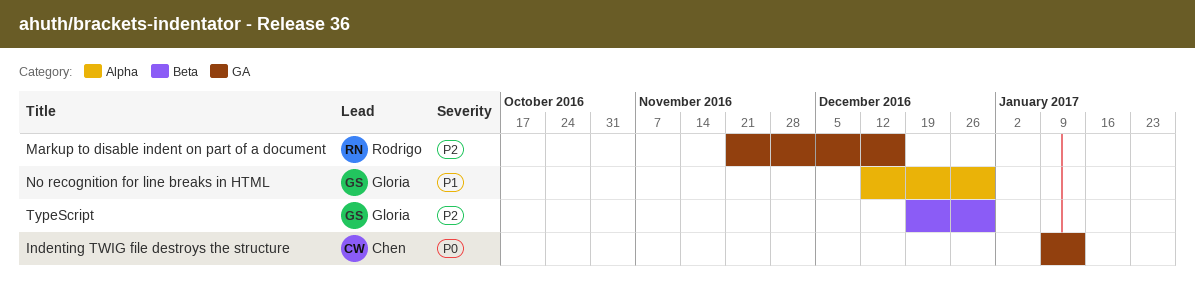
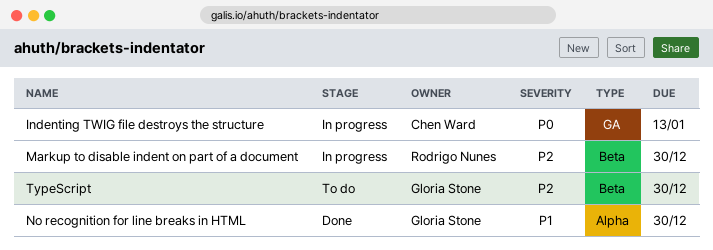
Markup to disable indent on part of a document, label: GA -> Beta
Markup to disable indent on part of a document, due: Dec 16 -> Dec 30

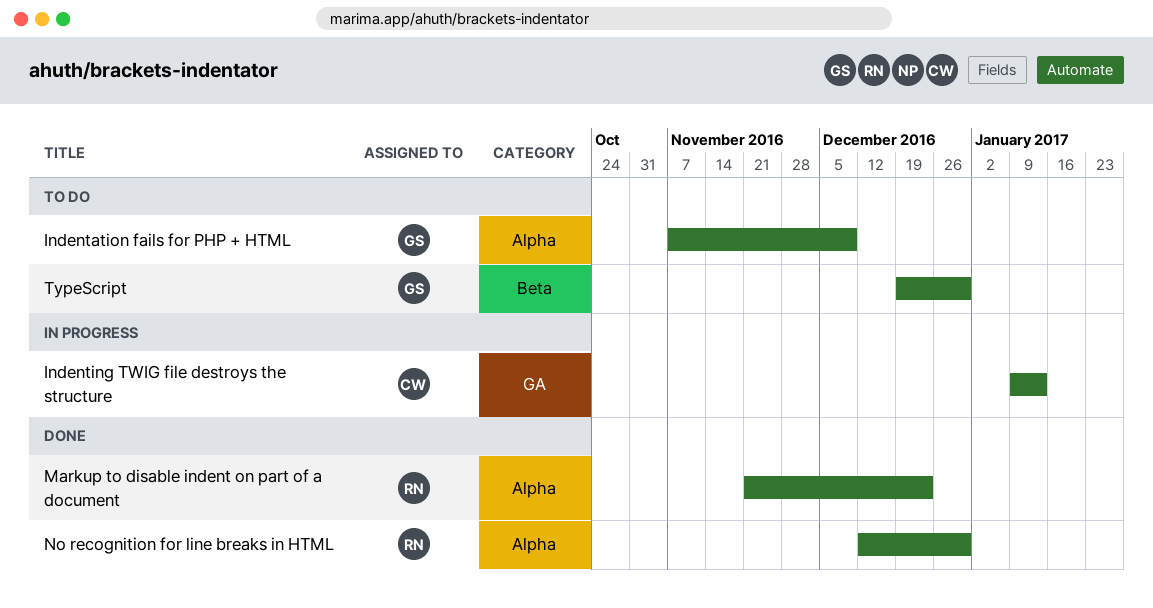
Indentation fails for PHP + HTML: none -> present
Markup to disable indent on part of a document, status: In progress -> Done
Markup to disable indent on part of a document, label: Beta -> Alpha
Markup to disable indent on part of a document, due: Dec 30 -> Dec 23
No recognition for line breaks in HTML, owner: Gloria Stone -> Rodrigo Nunes

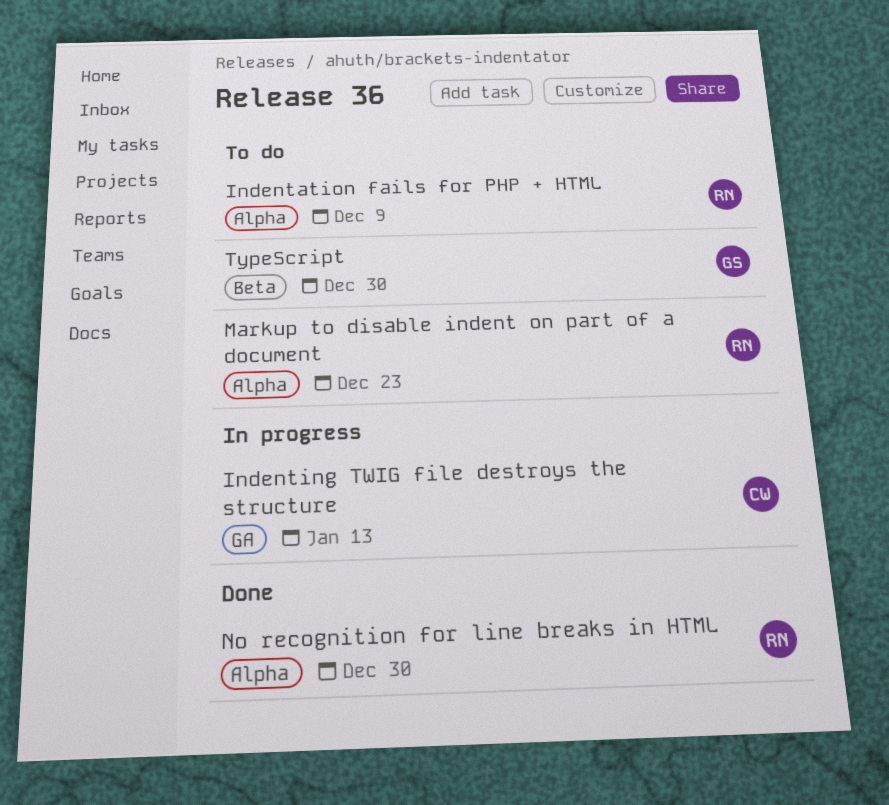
Indentation fails for PHP + HTML, owner: GS -> RN
Markup to disable indent on part of a document, status: Done -> To do

